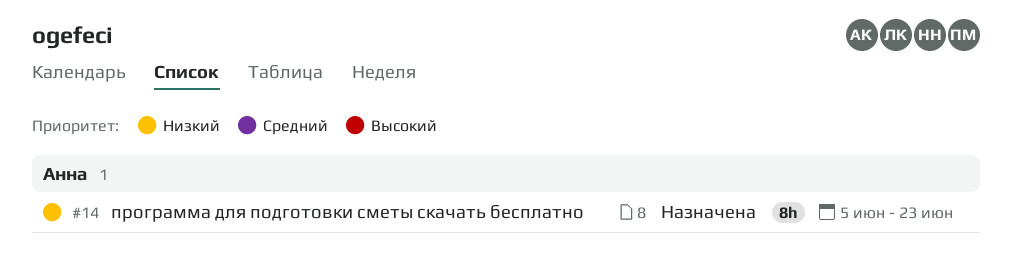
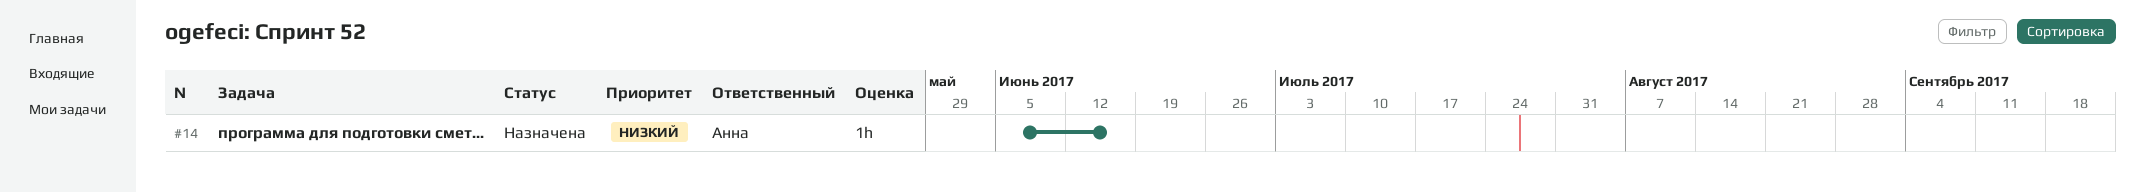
#14, estimate: 8h -> 1h
#14, due: Jun 23 -> Jun 16

